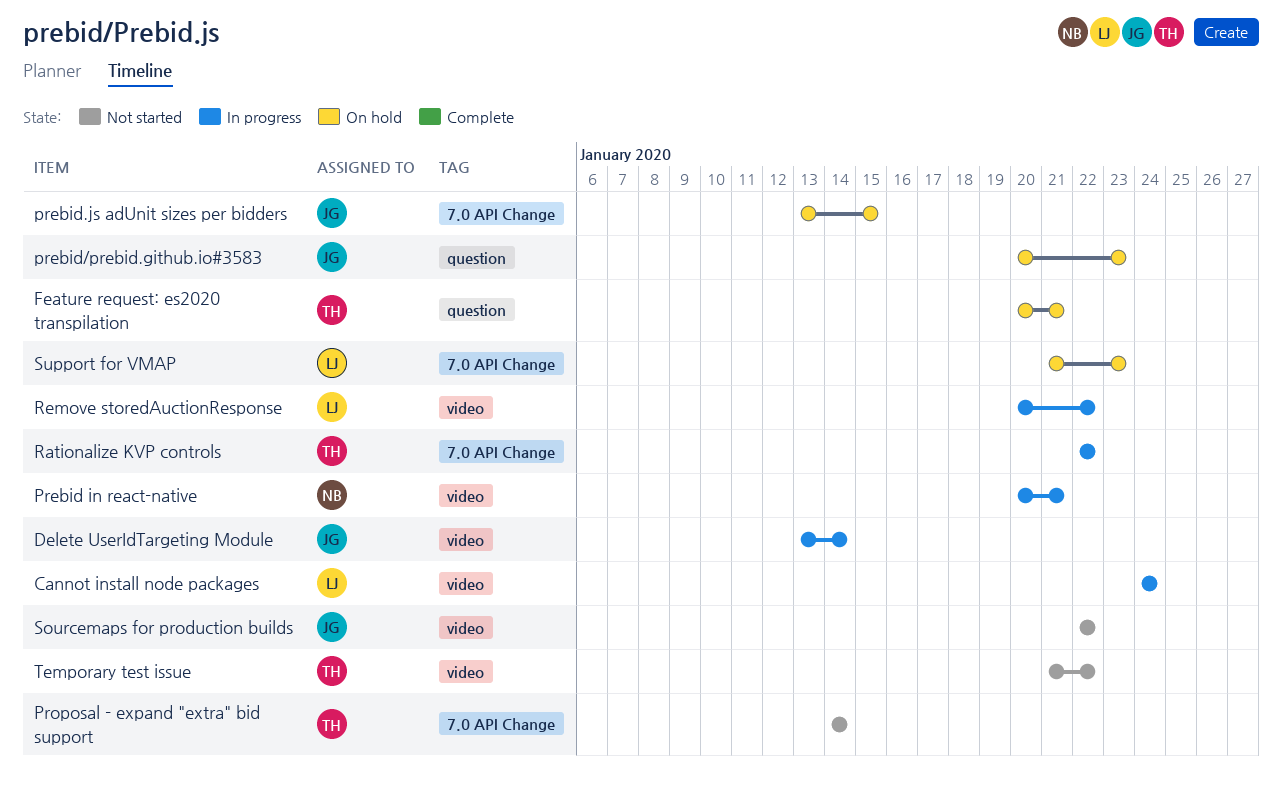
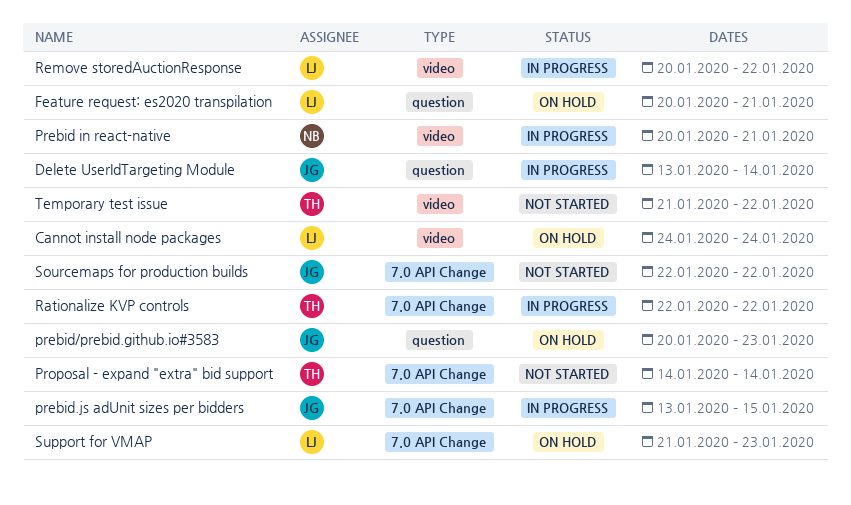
Cannot install node packages, status: In progress -> On hold
Delete UserIdTargeting Module, label: video -> question
Feature request: es2020 transpilation, owner: TH -> LJ
prebid.js adUnit sizes per bidders, status: On hold -> In progress
Sourcemaps for production builds, label: video -> 7.0 API Change

